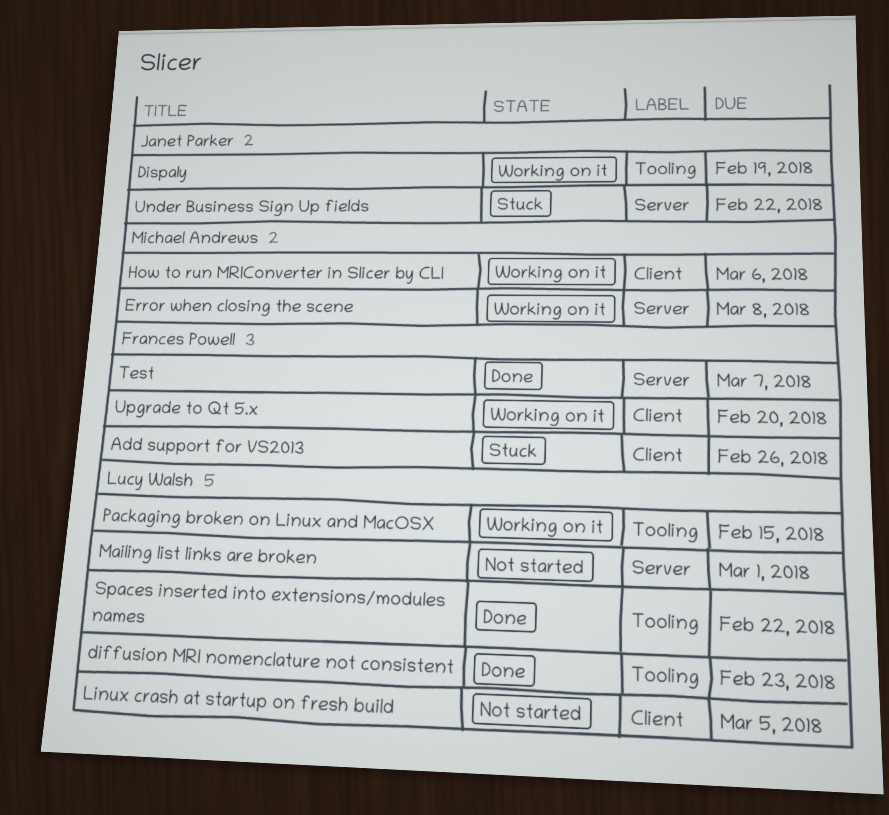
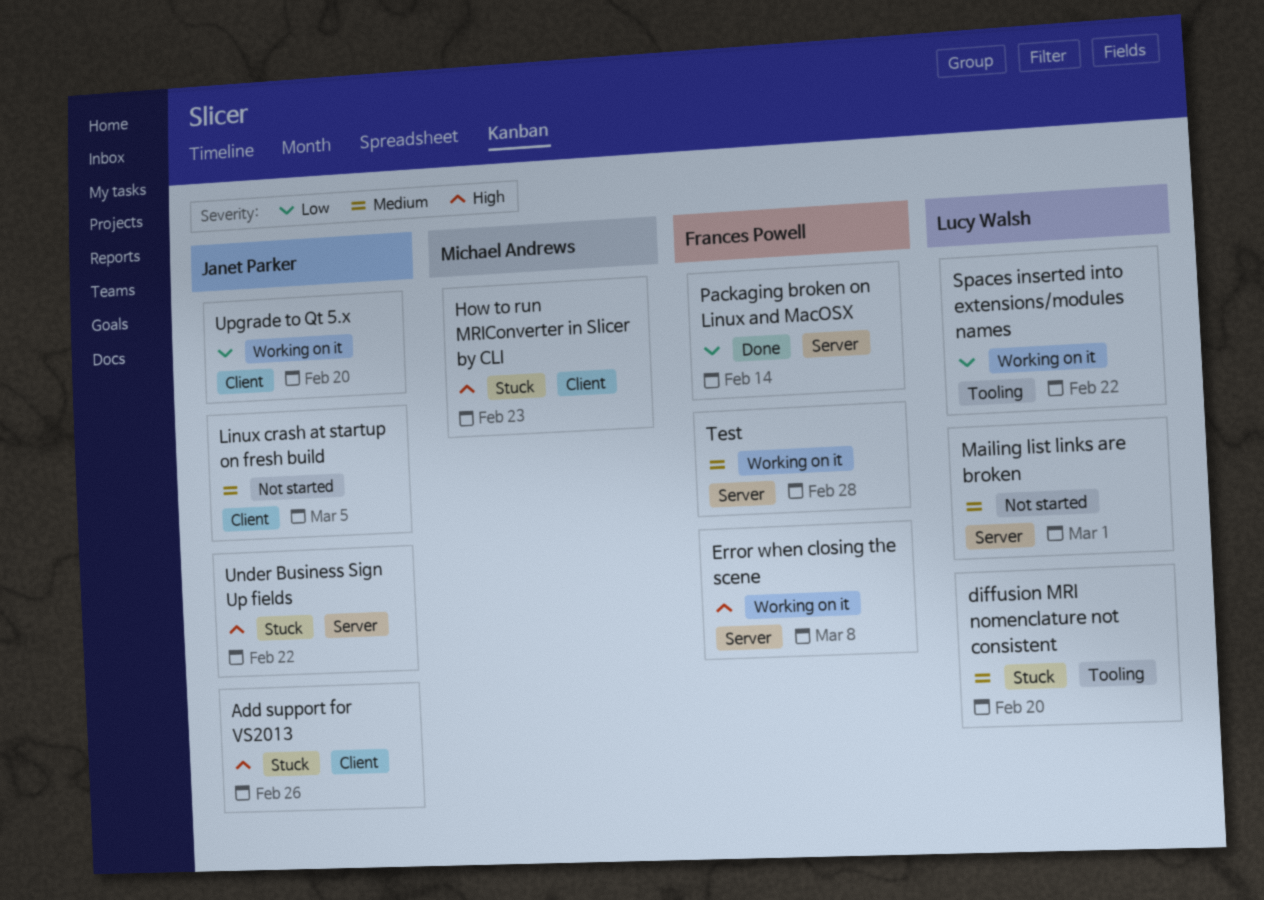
Add support for VS2013, owner: Frances Powell -> Janet Parker
diffusion MRI nomenclature not consistent, status: Done -> Stuck
diffusion MRI nomenclature not consistent, due: Feb 23 -> Feb 20
Dispaly: present -> none
Error when closing the scene, owner: Michael Andrews -> Frances Powell
How to run MRIConverter in Slicer by CLI, status: Working on it -> Stuck
How to run MRIConverter in Slicer by CLI, due: Mar 6 -> Feb 23
Linux crash at startup on fresh build, owner: Lucy Walsh -> Janet Parker
Packaging broken on Linux and MacOSX, status: Working on it -> Done
Packaging broken on Linux and MacOSX, owner: Lucy Walsh -> Frances Powell
Packaging broken on Linux and MacOSX, label: Tooling -> Server
Packaging broken on Linux and MacOSX, due: Feb 15 -> Feb 14
Spaces inserted into extensions/modules names, status: Done -> Working on it
Test, status: Done -> Working on it
Test, due: Mar 7 -> Feb 28
Upgrade to Qt 5.x, owner: Frances Powell -> Janet Parker

